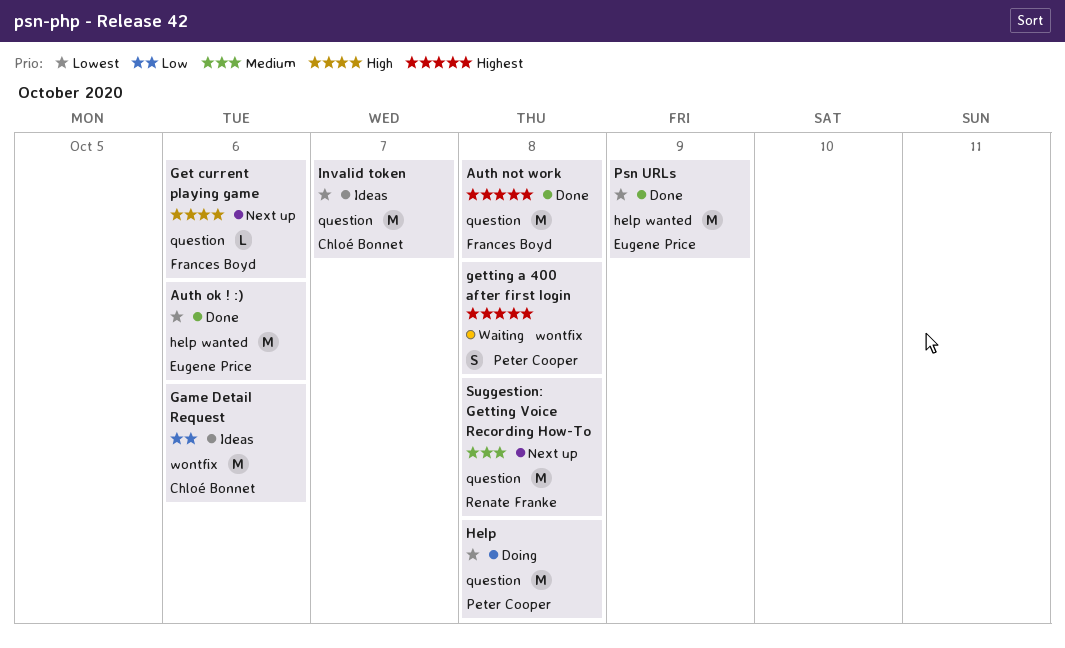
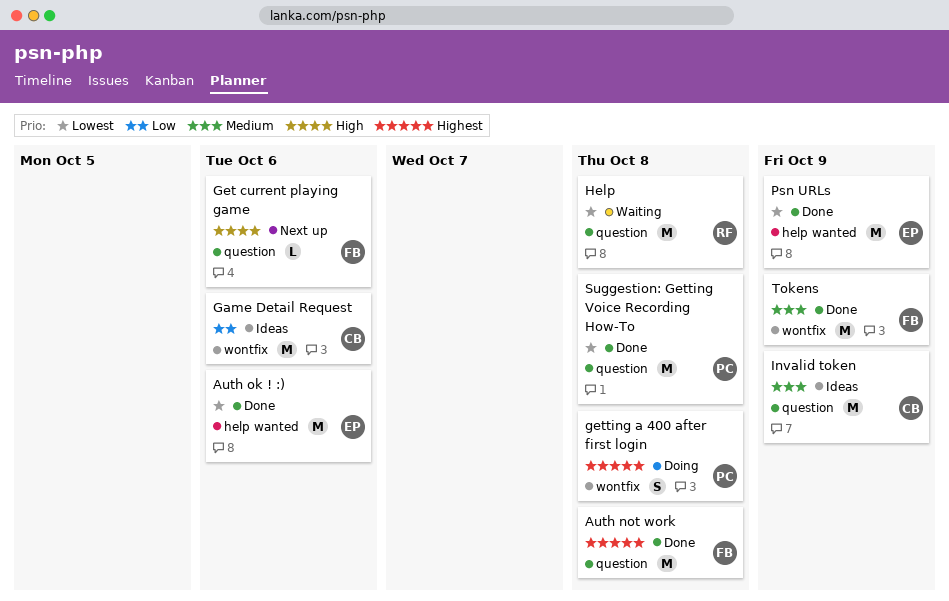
getting a 400 after first login, status: Waiting -> Doing
Help, status: Doing -> Waiting
Help, owner: Peter Cooper -> Renate Franke
Invalid token, priority: Lowest -> Medium
Invalid token, due: Oct 7 -> Oct 9
Suggestion: Getting Voice Recording How-To, status: Next up -> Done
Suggestion: Getting Voice Recording How-To, owner: Renate Franke -> Peter Cooper
Suggestion: Getting Voice Recording How-To, priority: Medium -> Lowest
Tokens: none -> present

